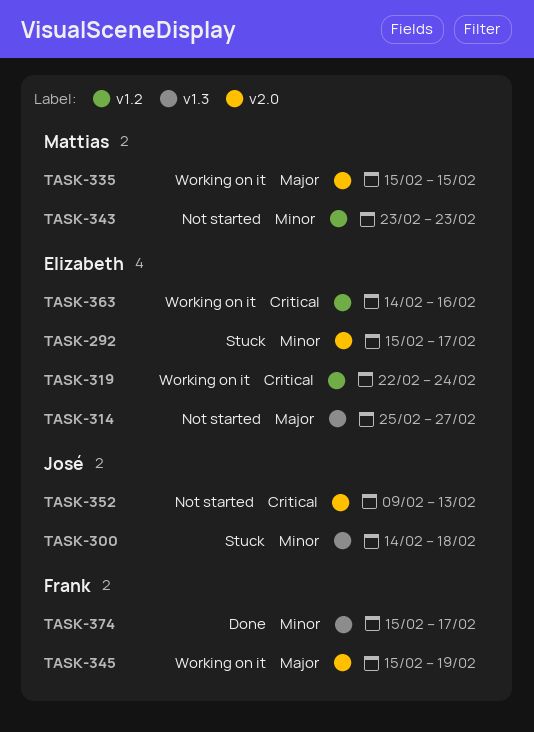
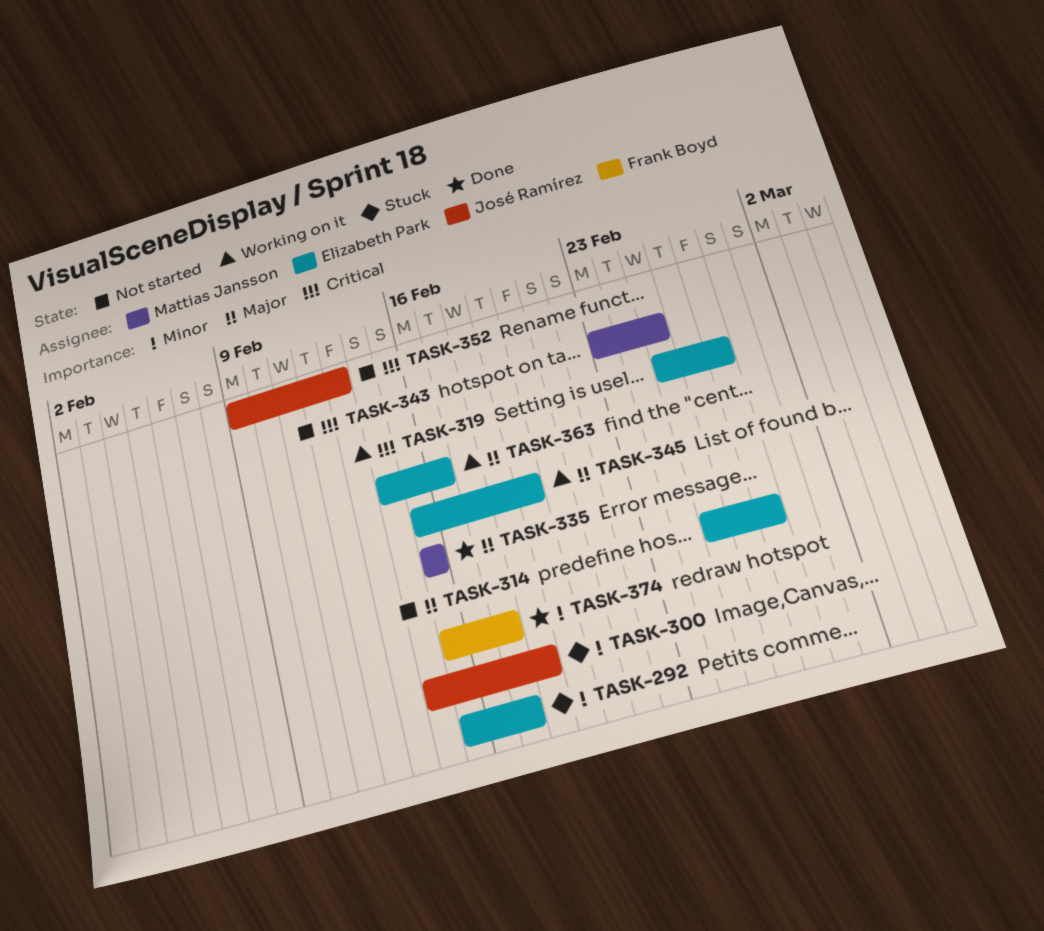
TASK-319, start: Feb 22 -> Feb 25
TASK-319, due: Feb 24 -> Feb 27
TASK-335, status: Working on it -> Done
TASK-343, priority: Minor -> Critical
TASK-343, due: Feb 23 -> Feb 25
TASK-345, owner: Frank Boyd -> Elizabeth Park
TASK-363, priority: Critical -> Major

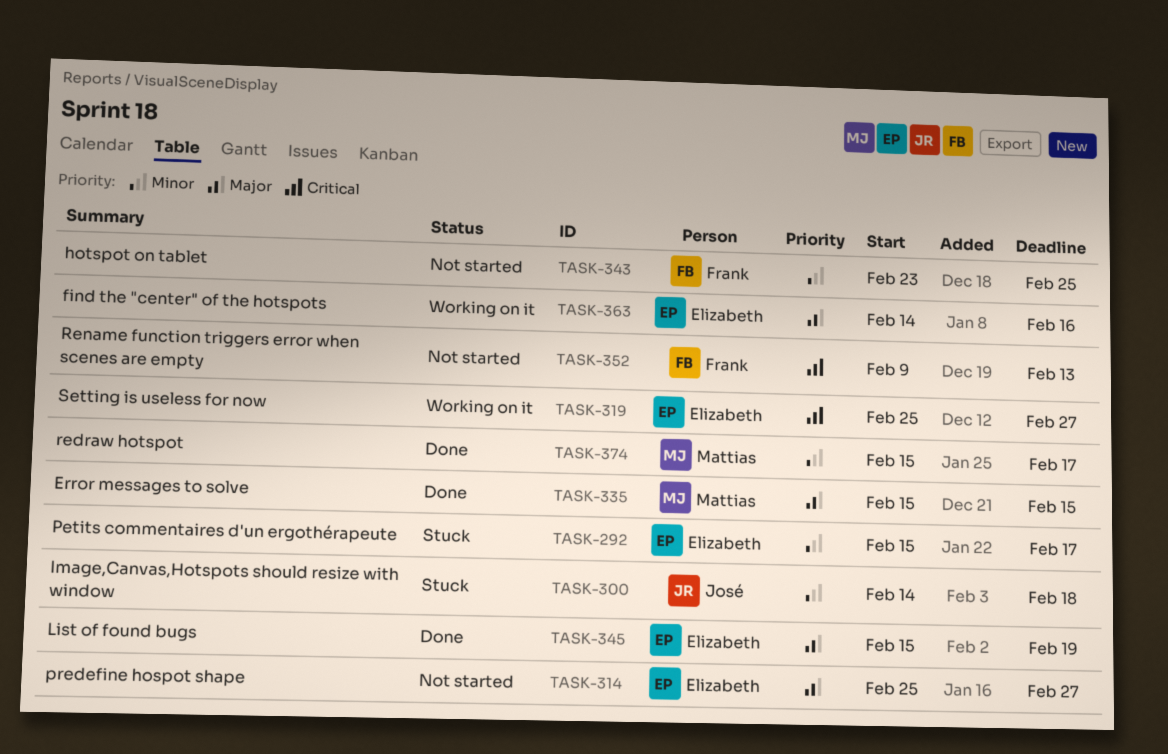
TASK-343, owner: Mattias Jansson -> Frank Boyd
TASK-343, priority: Critical -> Minor
TASK-345, status: Working on it -> Done
TASK-352, owner: José Ramírez -> Frank Boyd
TASK-374, owner: Frank Boyd -> Mattias Jansson

